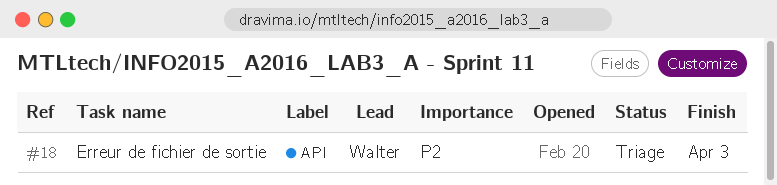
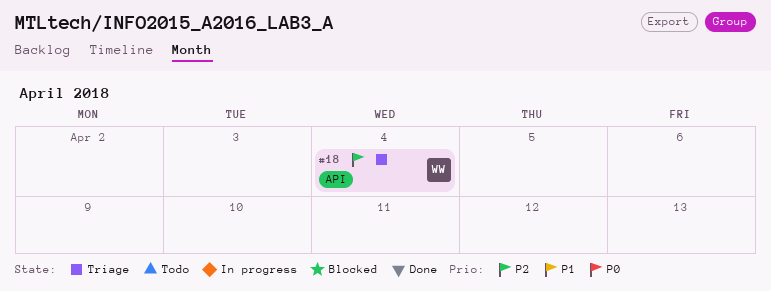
#18, due: Apr 3 -> Apr 4

